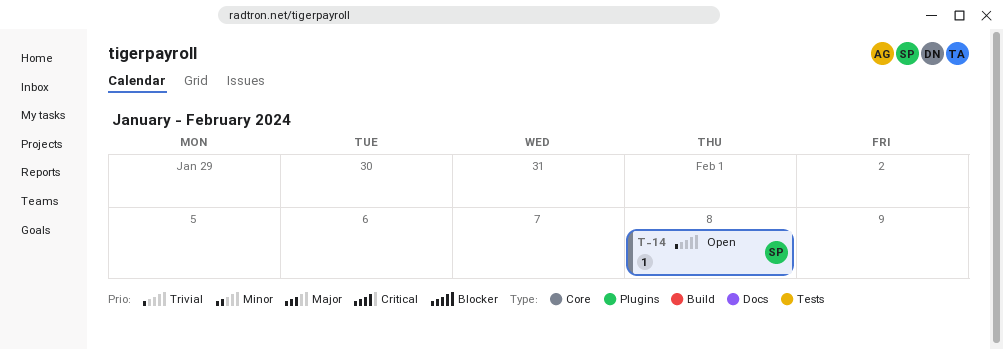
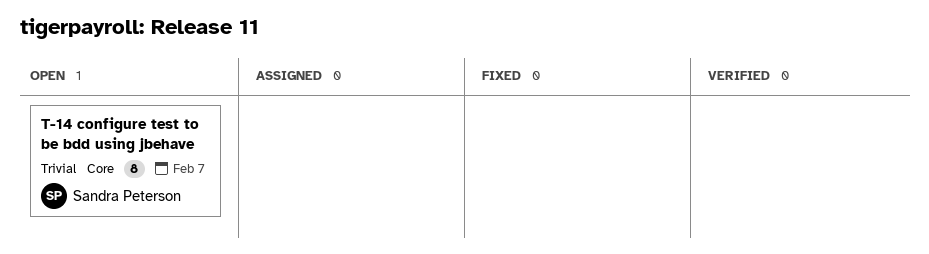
T-14, estimate: 1 -> 8
T-14, due: Feb 8 -> Feb 7

